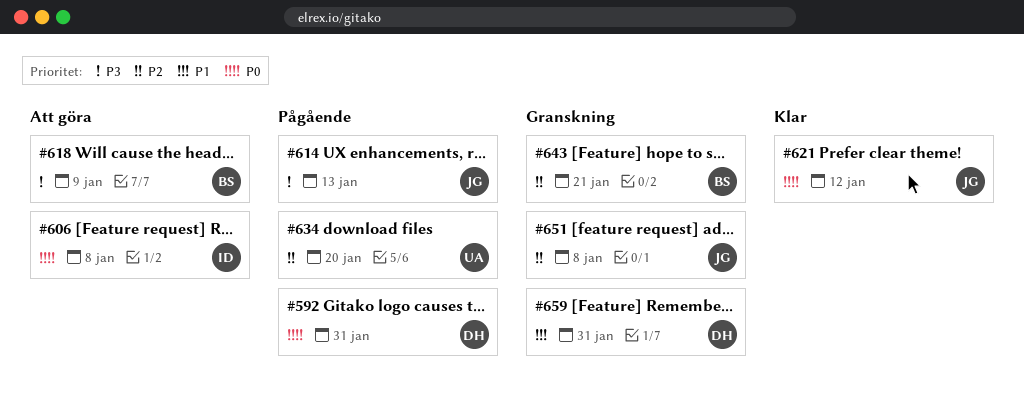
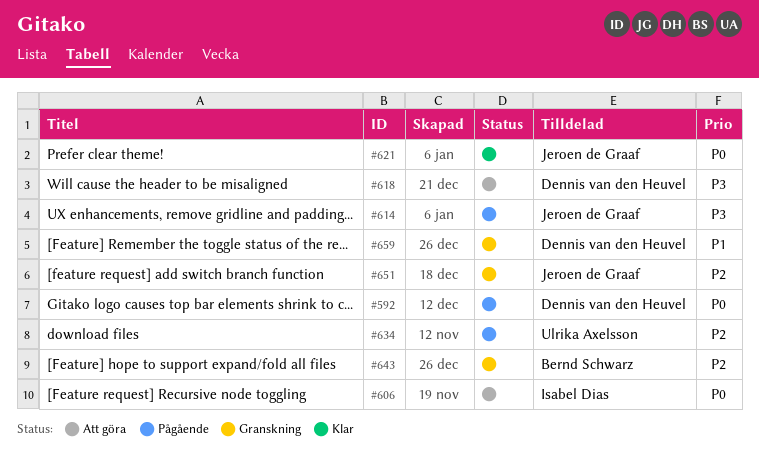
#618, owner: Bernd Schwarz -> Dennis van den Heuvel

